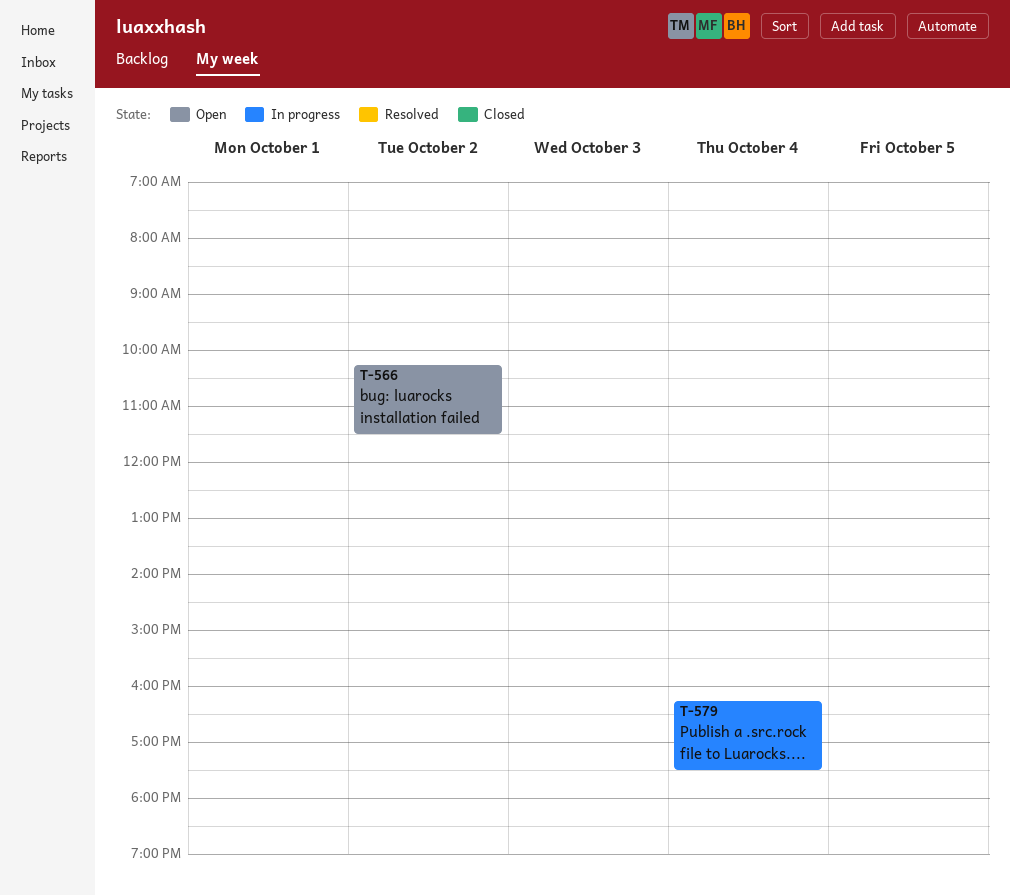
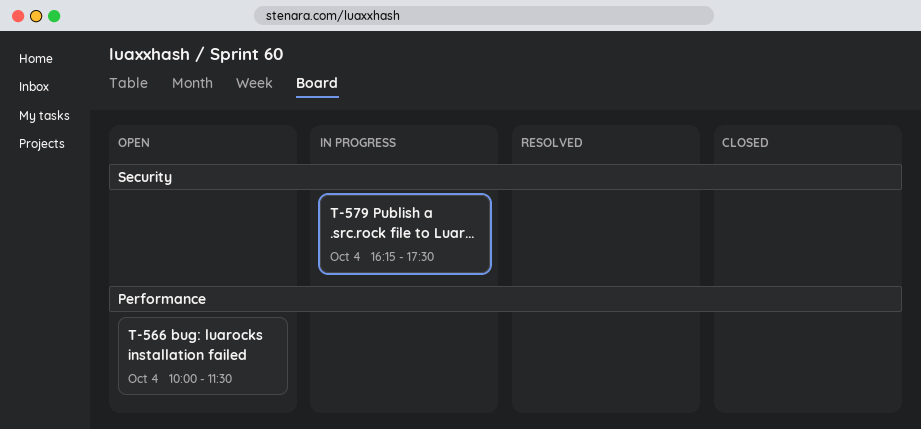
T-566, day: Oct 2 -> Oct 4
T-566, begins: 10:15 -> 10:00

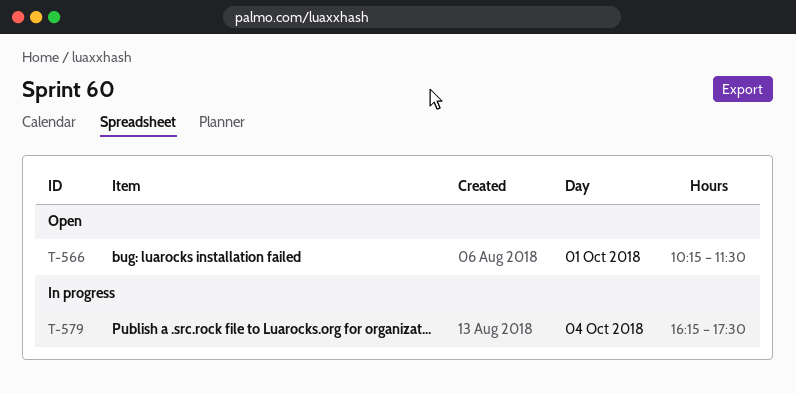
T-566, day: Oct 4 -> Oct 1
T-566, begins: 10:00 -> 10:15

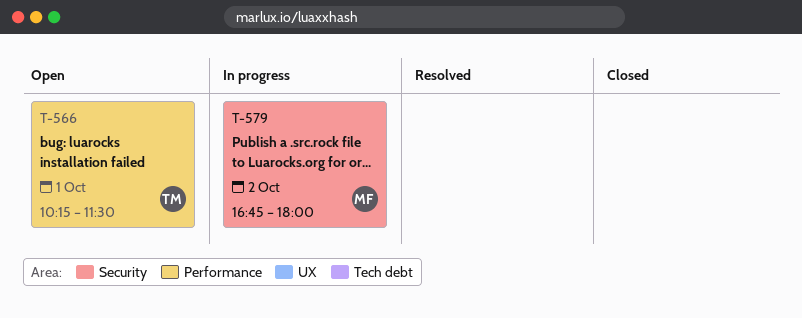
T-579, day: Oct 4 -> Oct 2
T-579, begins: 16:15 -> 16:45
T-579, ends: 17:30 -> 18:00

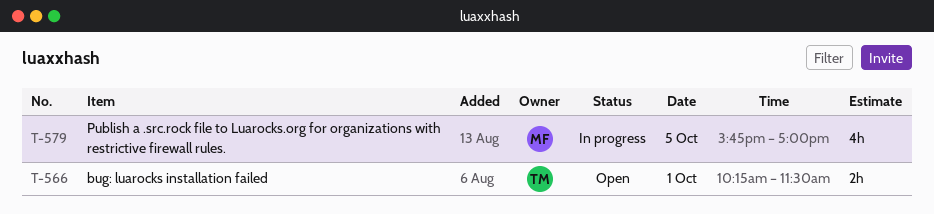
T-579, day: Oct 2 -> Oct 5
T-579, begins: 16:45 -> 15:45
T-579, ends: 18:00 -> 17:00

